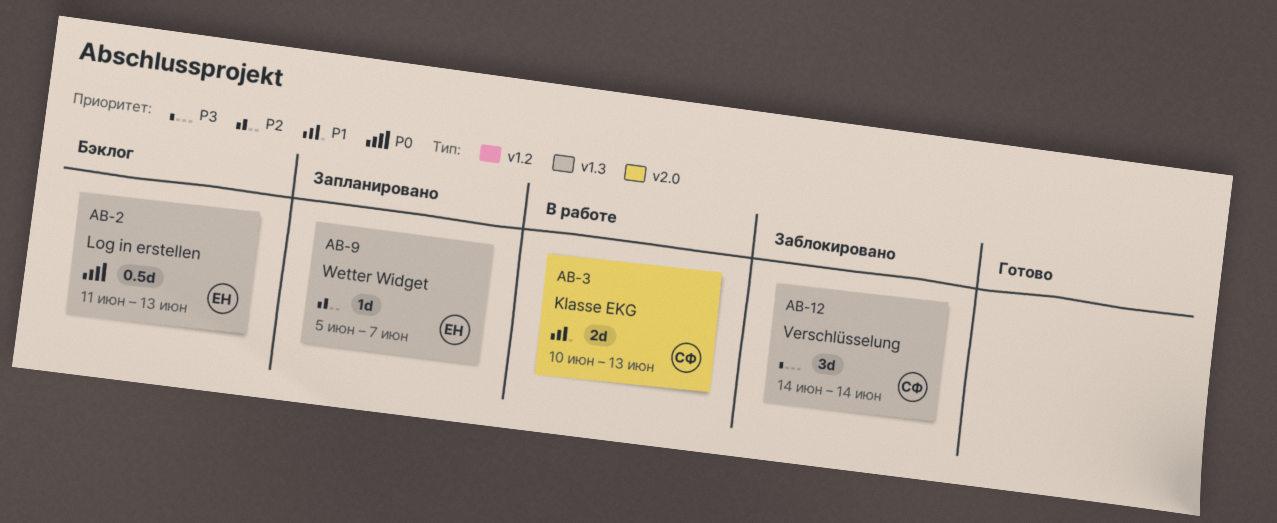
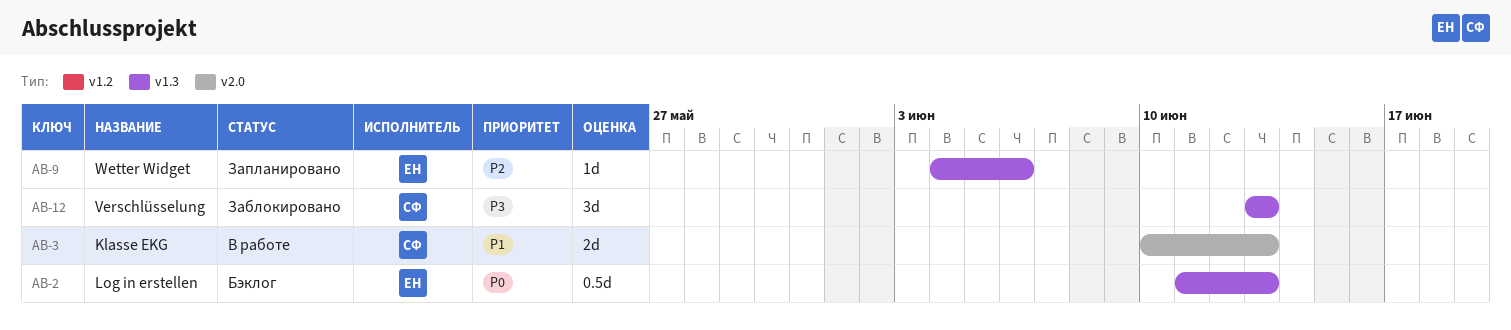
AB-9, start: Jun 5 -> Jun 4
AB-9, due: Jun 7 -> Jun 6
AB-12, start: Jun 14 -> Jun 13
AB-12, due: Jun 14 -> Jun 13

